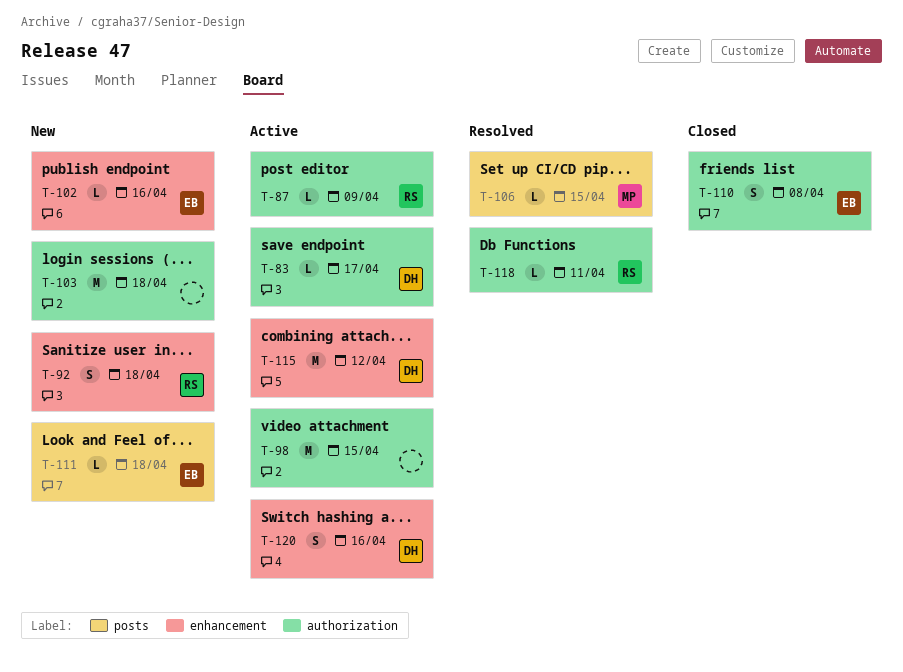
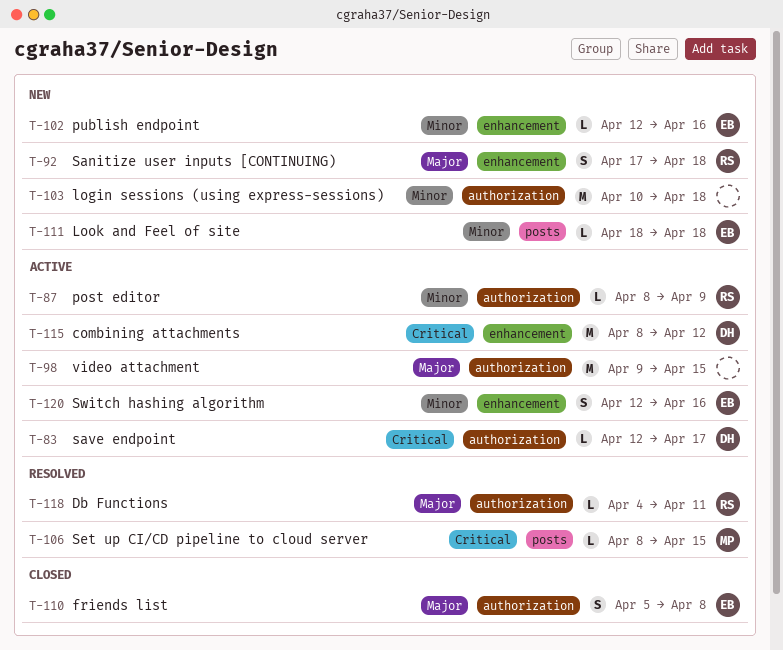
T-120, owner: DH -> EB

